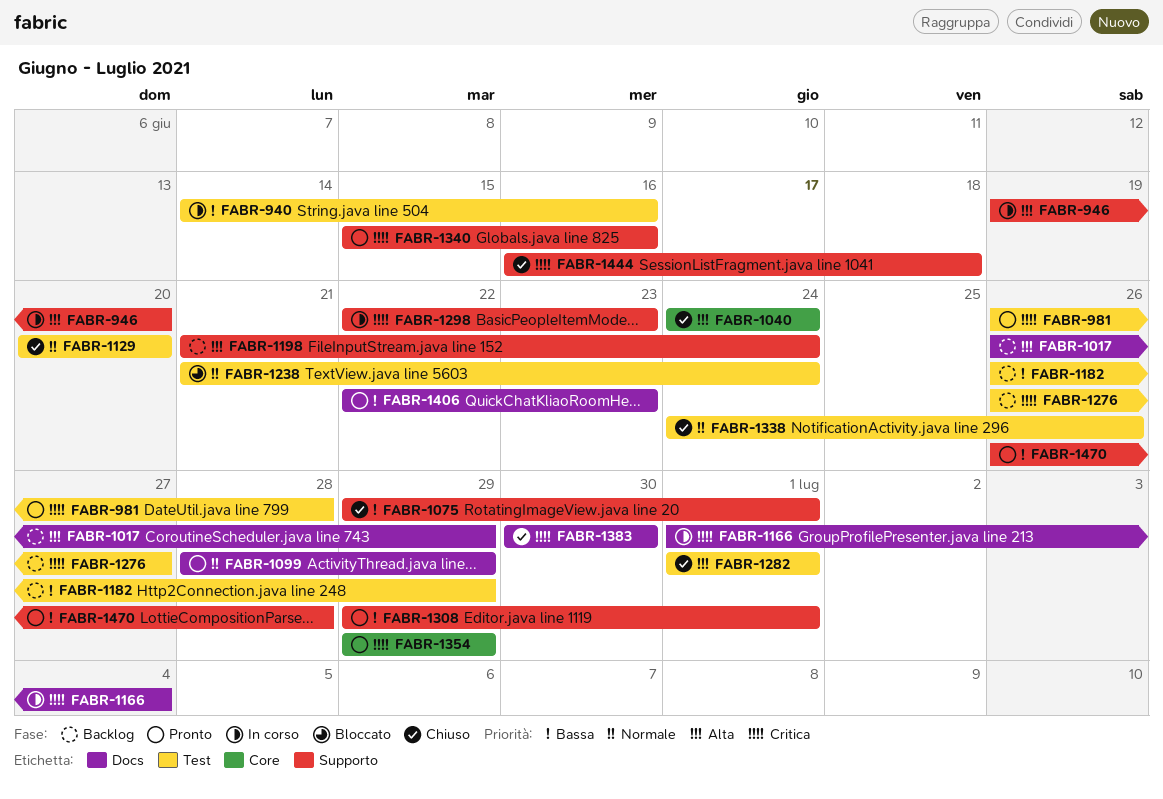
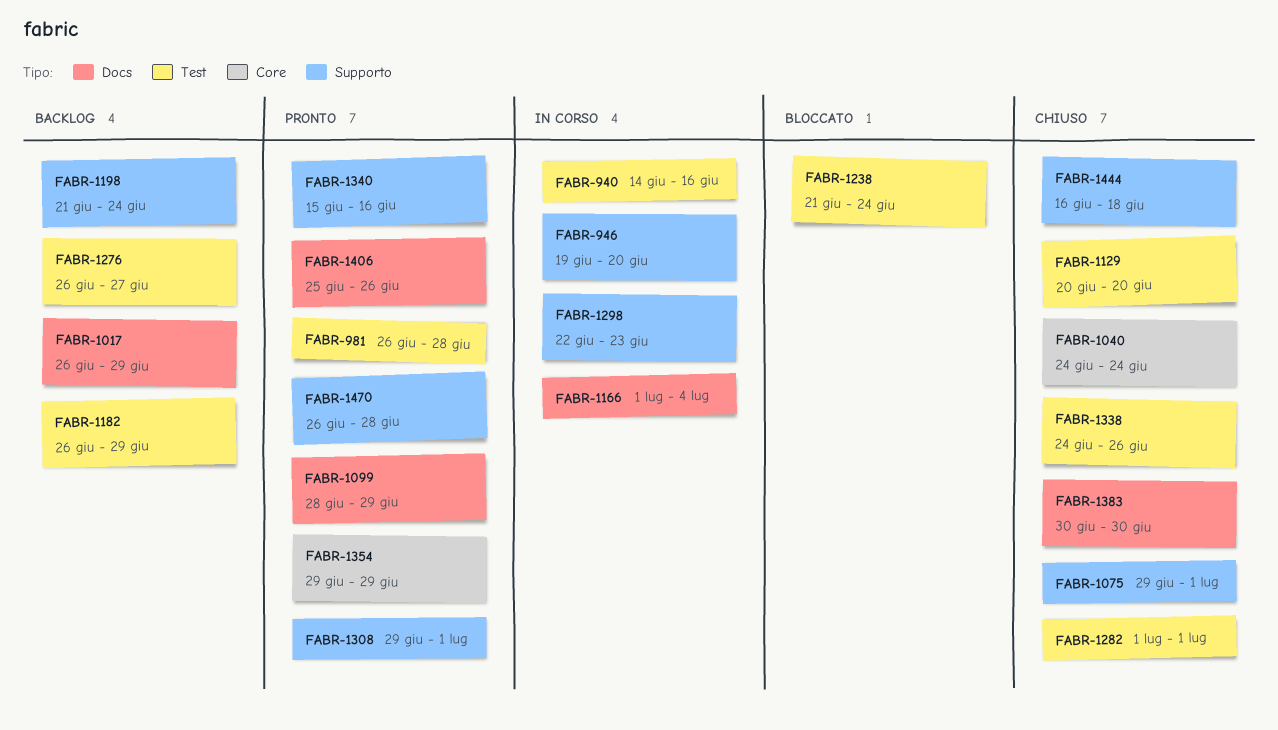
FABR-1406, start: Jun 22 -> Jun 25
FABR-1406, due: Jun 23 -> Jun 26

